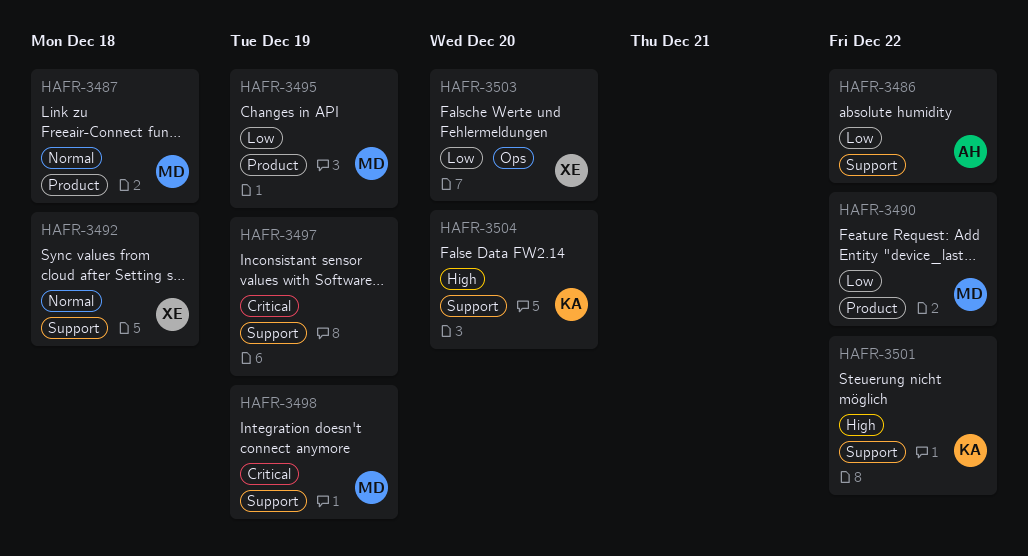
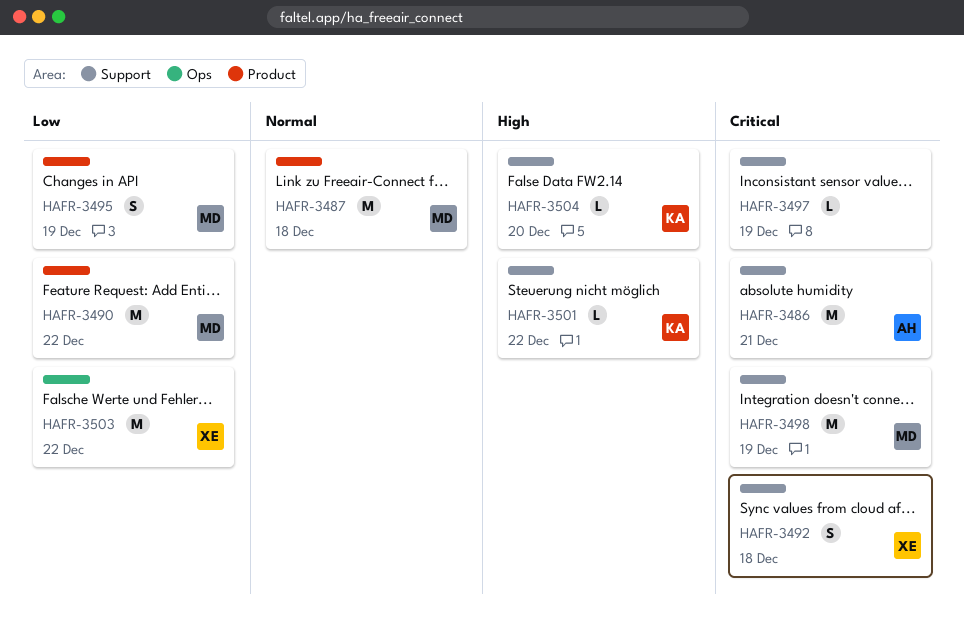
HAFR-3486, priority: Low -> Critical
HAFR-3486, due: Dec 22 -> Dec 21
HAFR-3492, priority: Normal -> Critical
HAFR-3503, due: Dec 20 -> Dec 22

